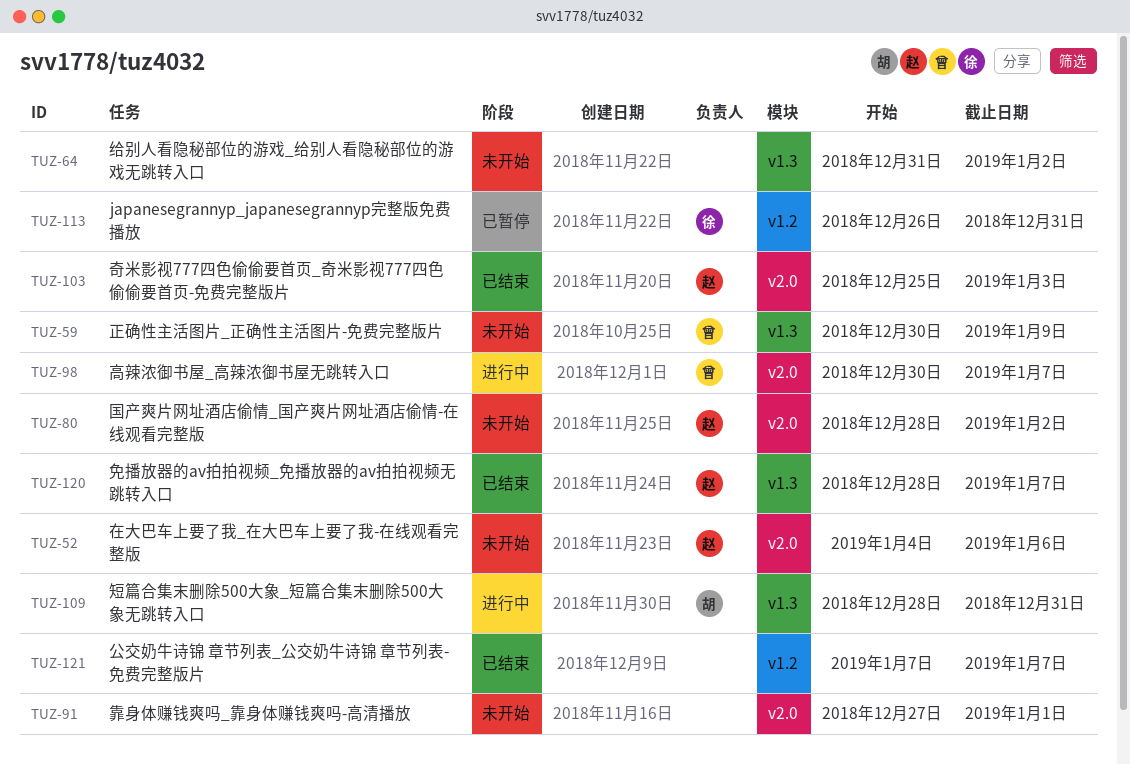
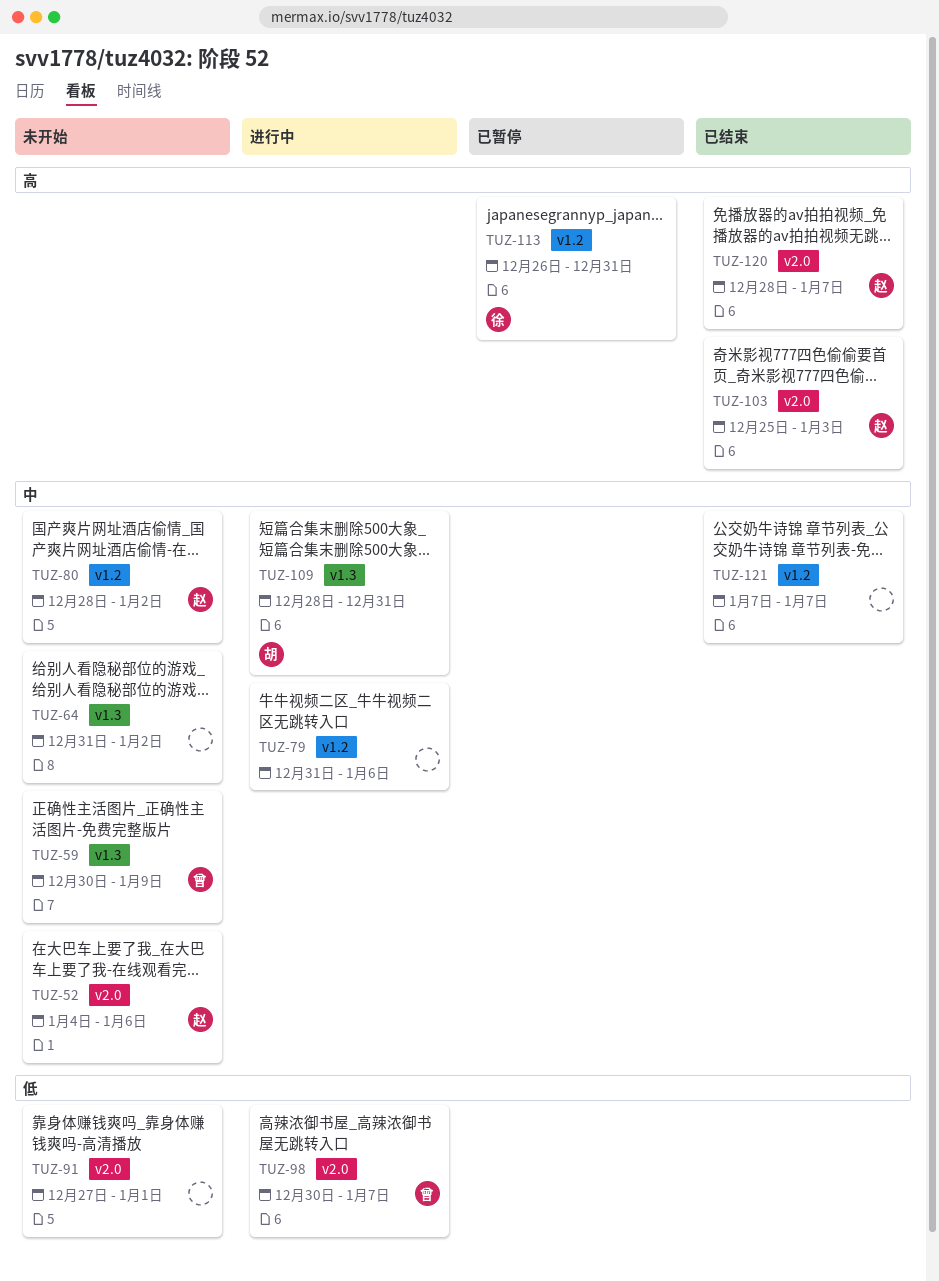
TUZ-79: none -> present
TUZ-80, label: v2.0 -> v1.2
TUZ-120, label: v1.3 -> v2.0

